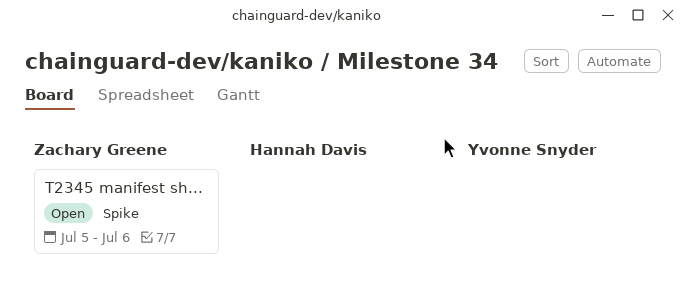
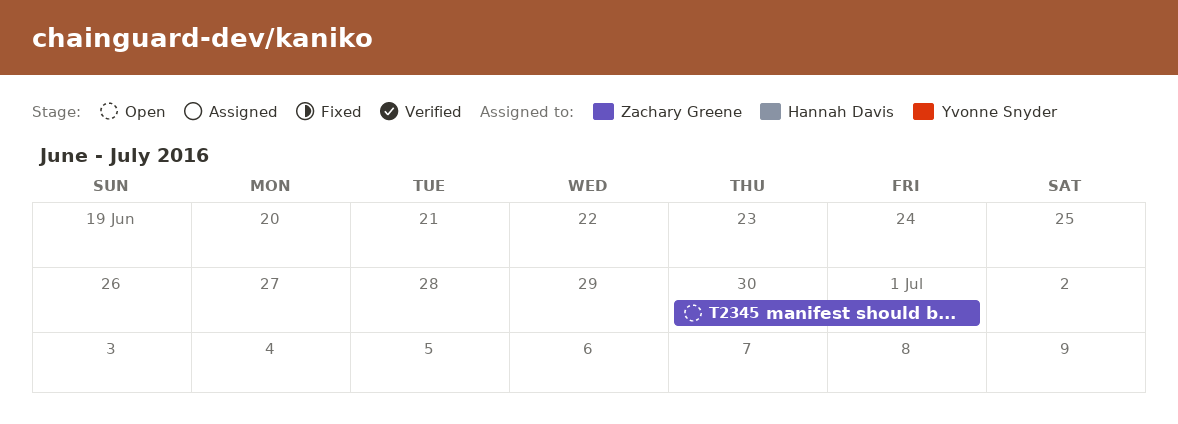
T2345, start: Jul 5 -> Jun 30
T2345, due: Jul 6 -> Jul 1

